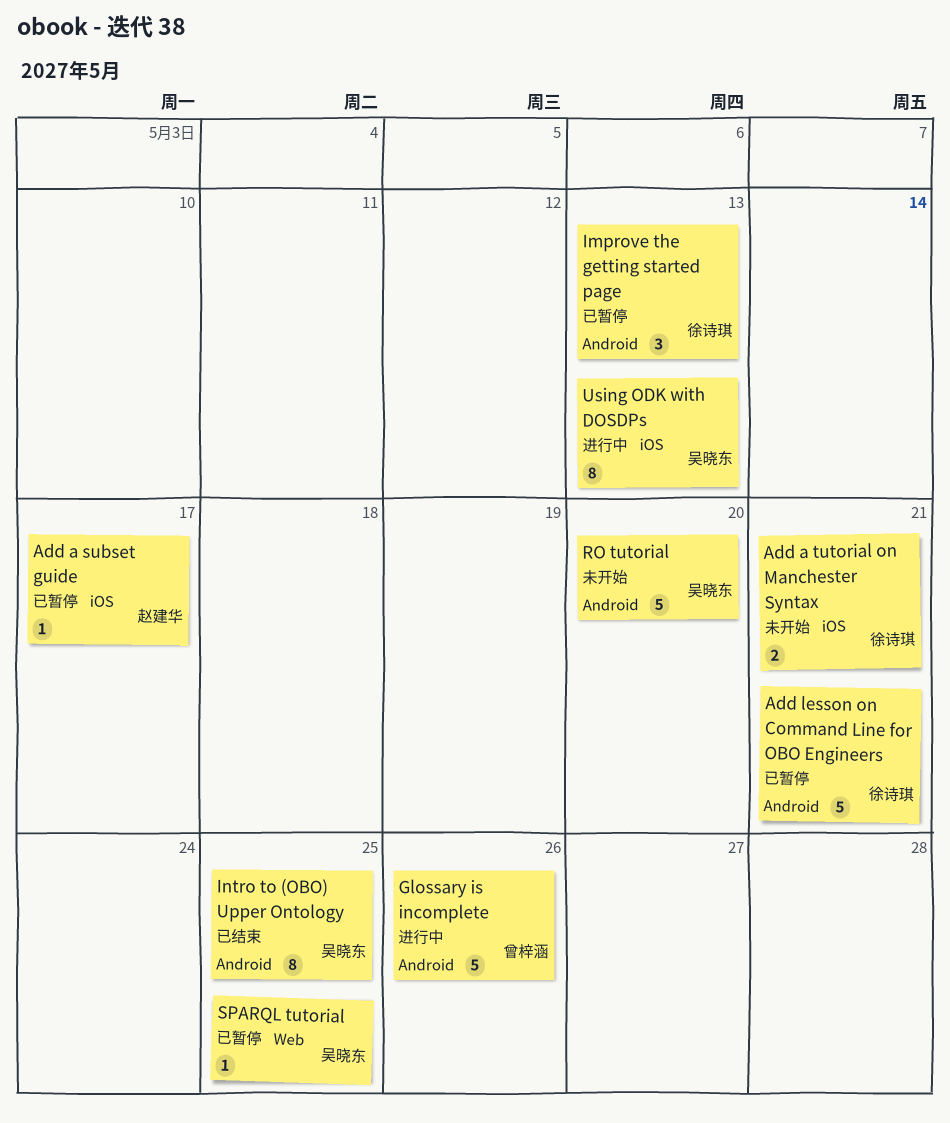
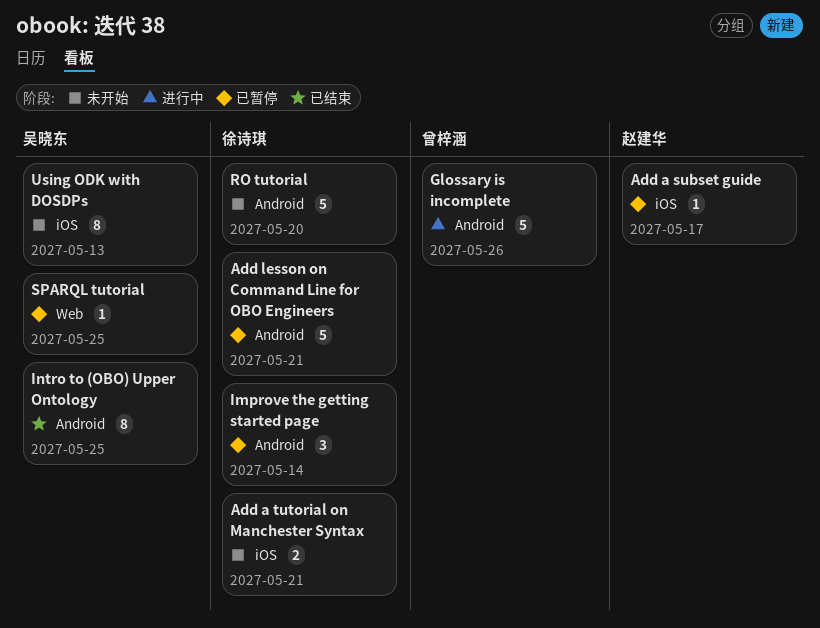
Improve the getting started page, due: May 13 -> May 14
RO tutorial, owner: 吴晓东 -> 徐诗琪
Using ODK with DOSDPs, status: 进行中 -> 未开始

